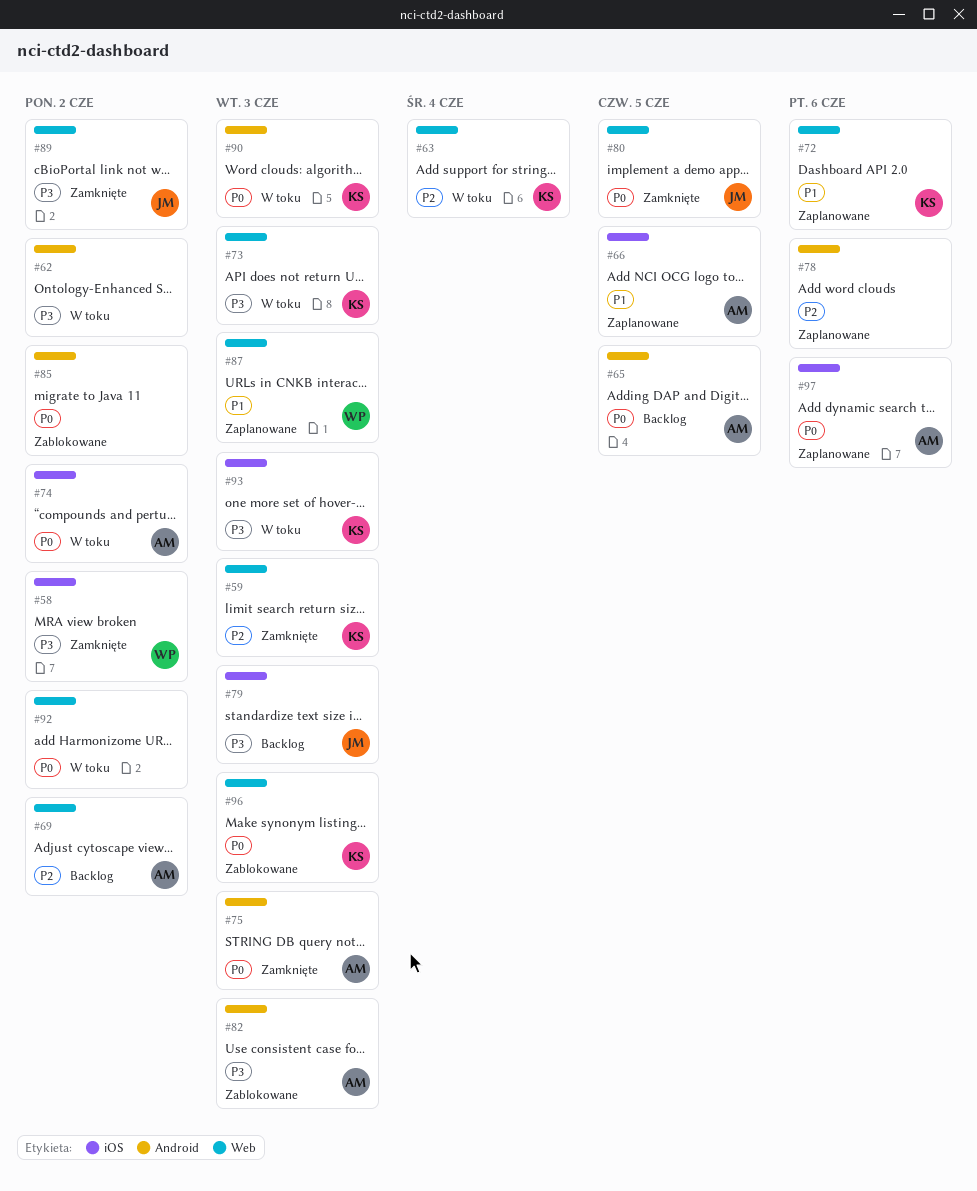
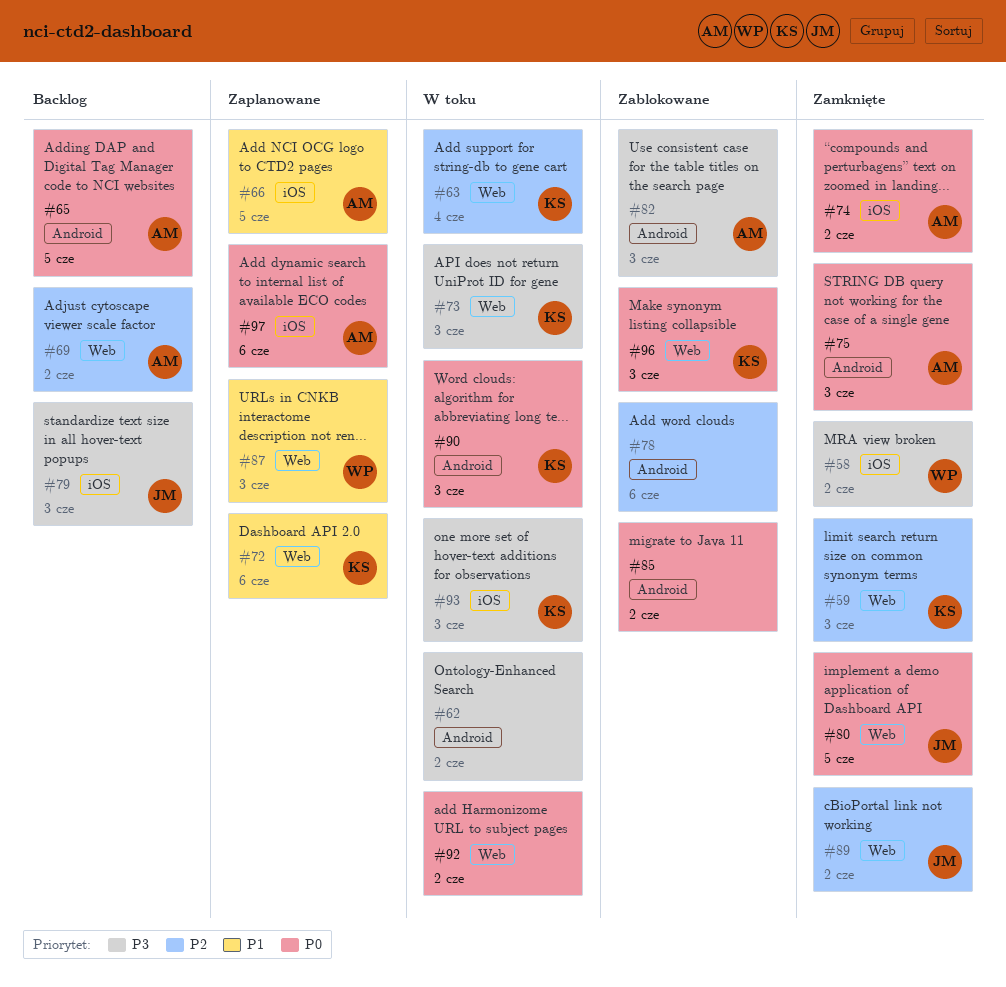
#74, status: W toku -> Zamknięte
#78, status: Zaplanowane -> Zablokowane
#89, priority: P3 -> P2

